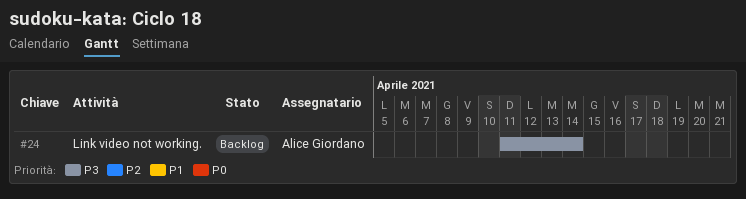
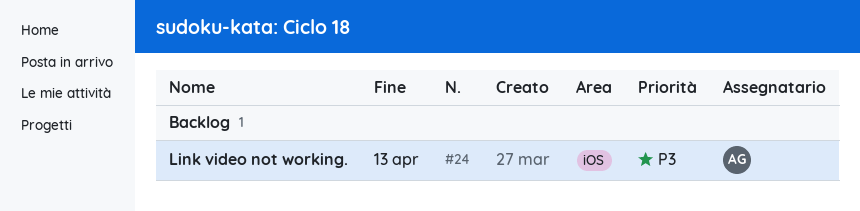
#24, due: Apr 14 -> Apr 13

